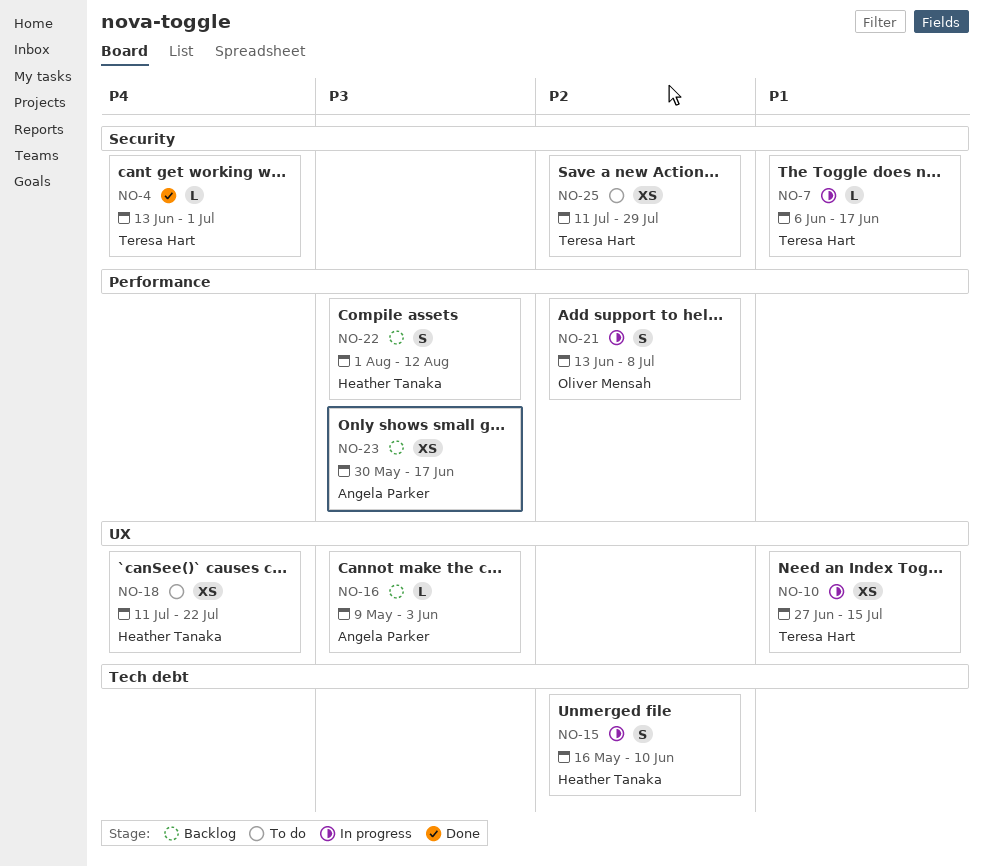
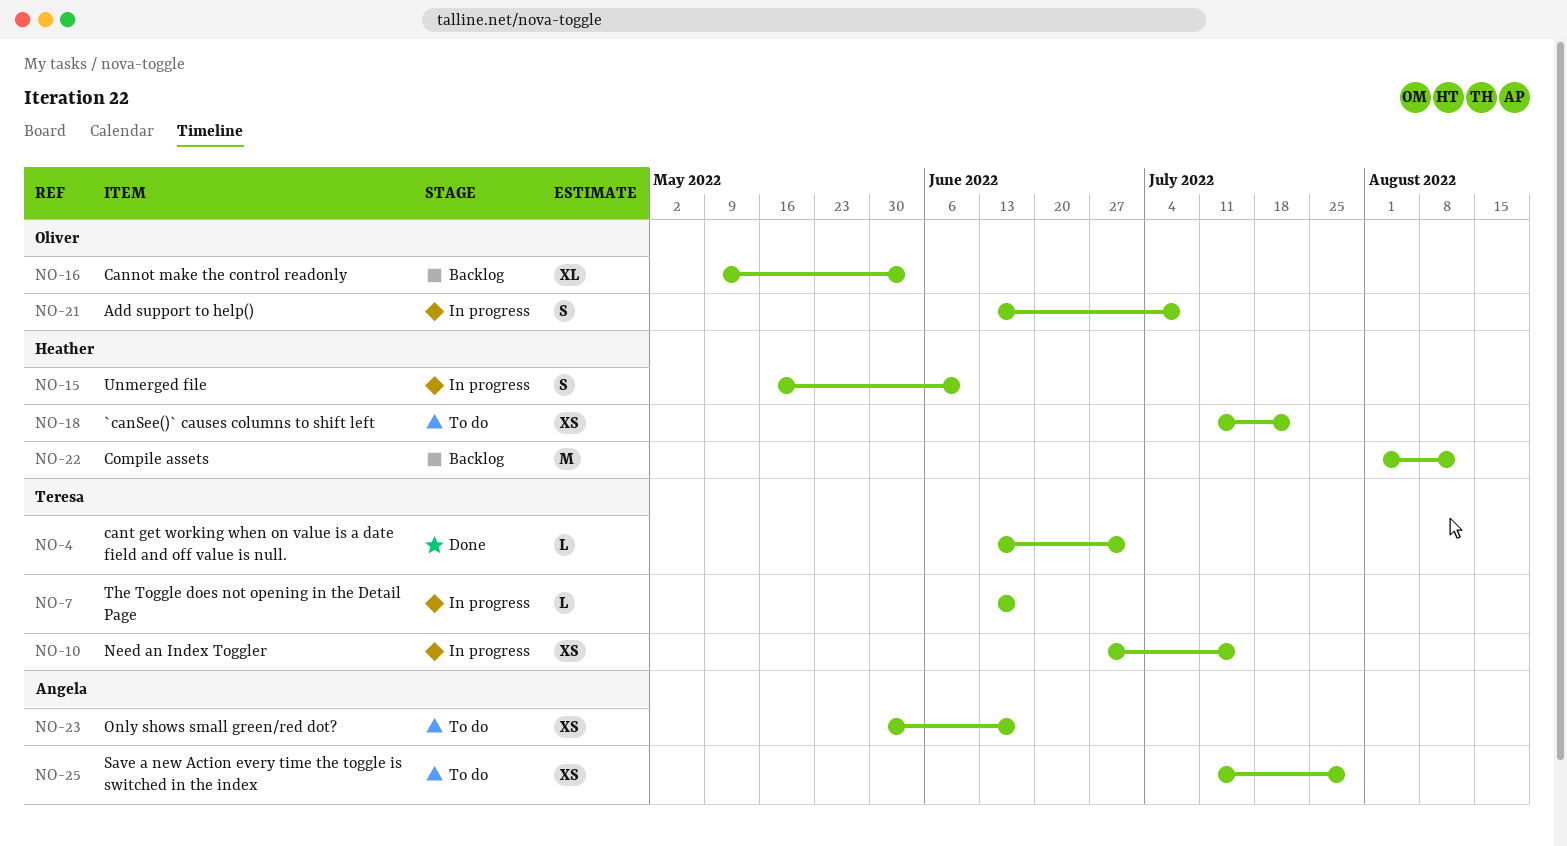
NO-7, start: Jun 6 -> Jun 13
NO-16, owner: Angela Parker -> Oliver Mensah
NO-16, estimate: L -> XL
NO-22, estimate: S -> M
NO-23, status: Backlog -> To do
NO-25, owner: Teresa Hart -> Angela Parker

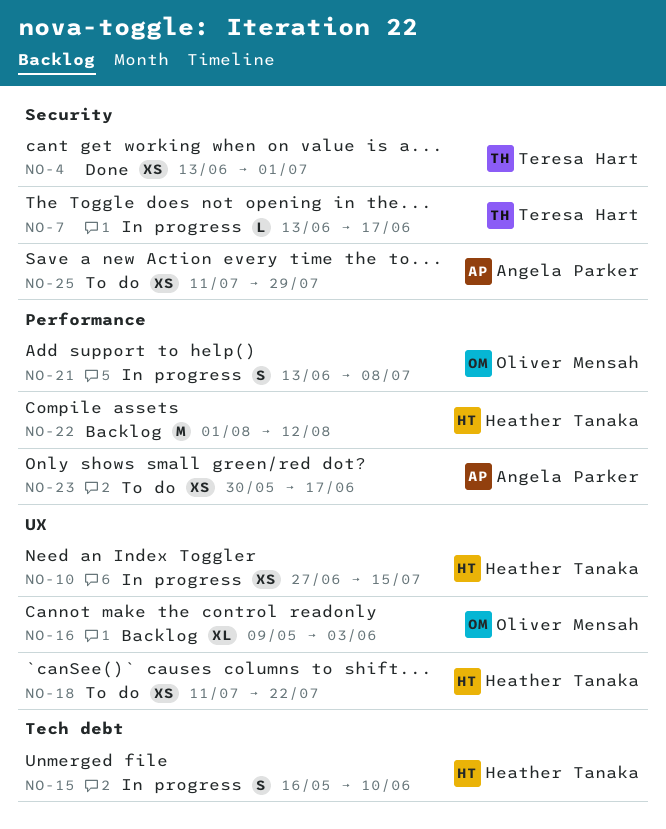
NO-4, estimate: L -> XS
NO-10, owner: Teresa Hart -> Heather Tanaka

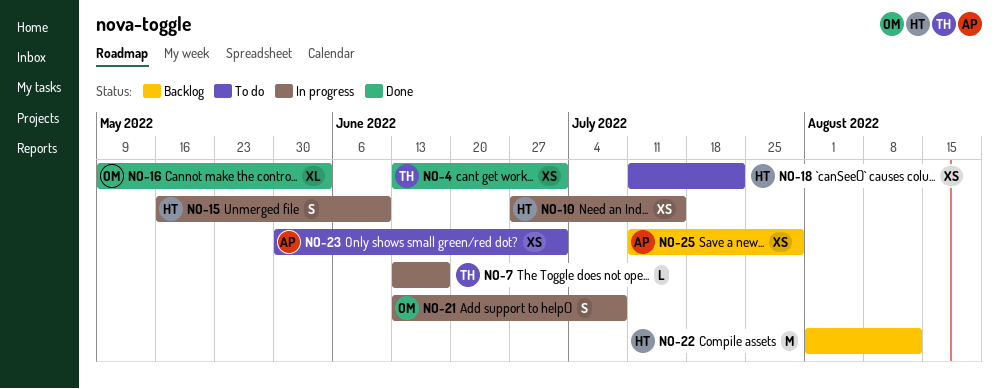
NO-16, status: Backlog -> Done
NO-23, due: Jun 17 -> Jul 1
NO-25, status: To do -> Backlog

